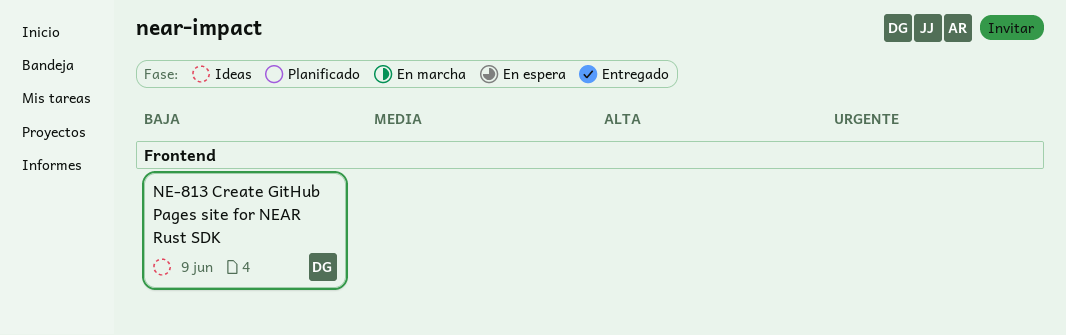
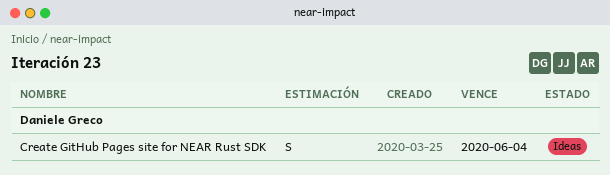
Create GitHub Pages site for NEAR Rust SDK, due: Jun 9 -> Jun 4

